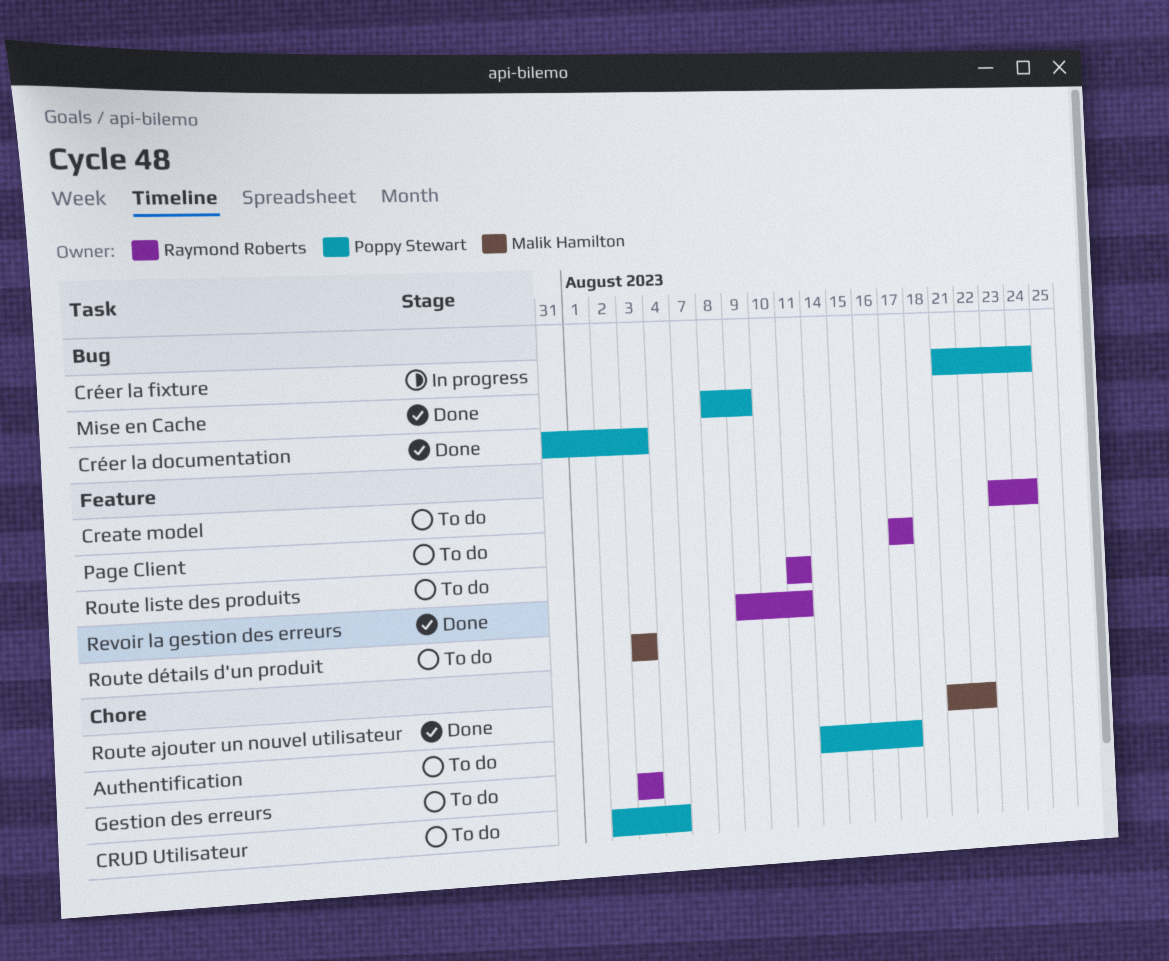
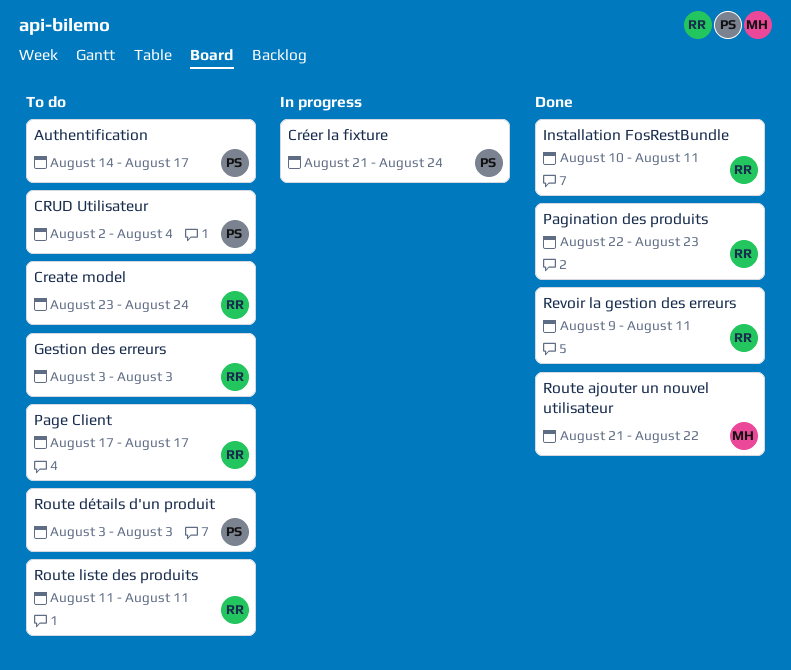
Créer la documentation: present -> none
Installation FosRestBundle: none -> present
Mise en Cache: present -> none
Pagination des produits: none -> present
Route détails d'un produit, owner: Malik Hamilton -> Poppy Stewart

